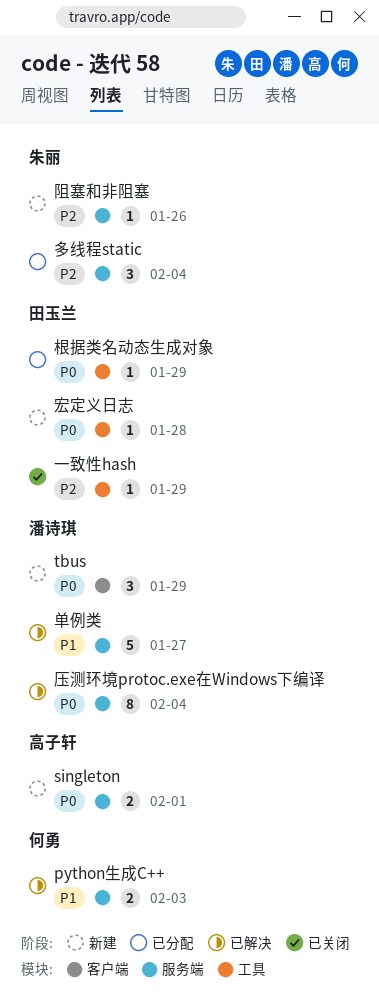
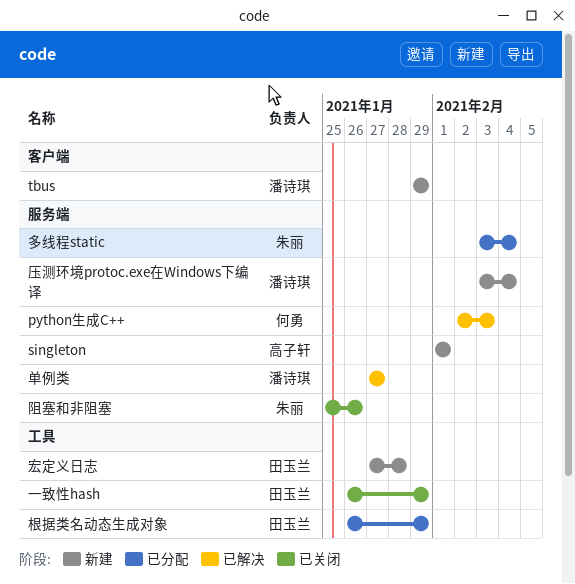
压测环境protoc.exe在Windows下编译, status: 已解决 -> 新建
阻塞和非阻塞, status: 新建 -> 已关闭

